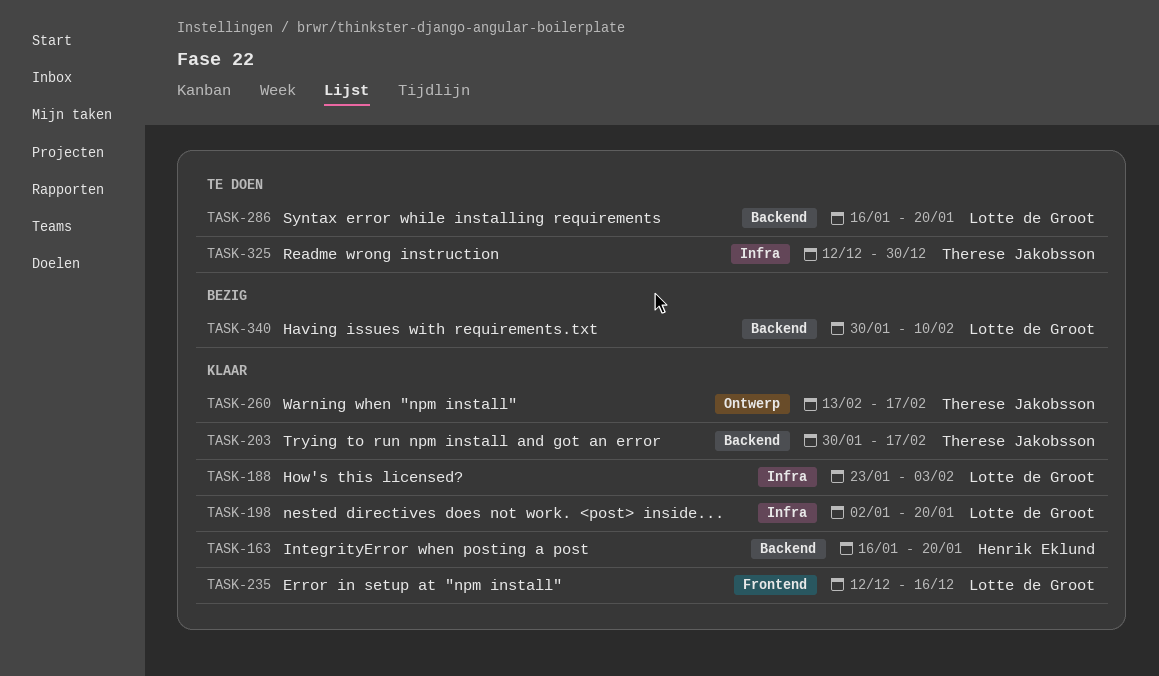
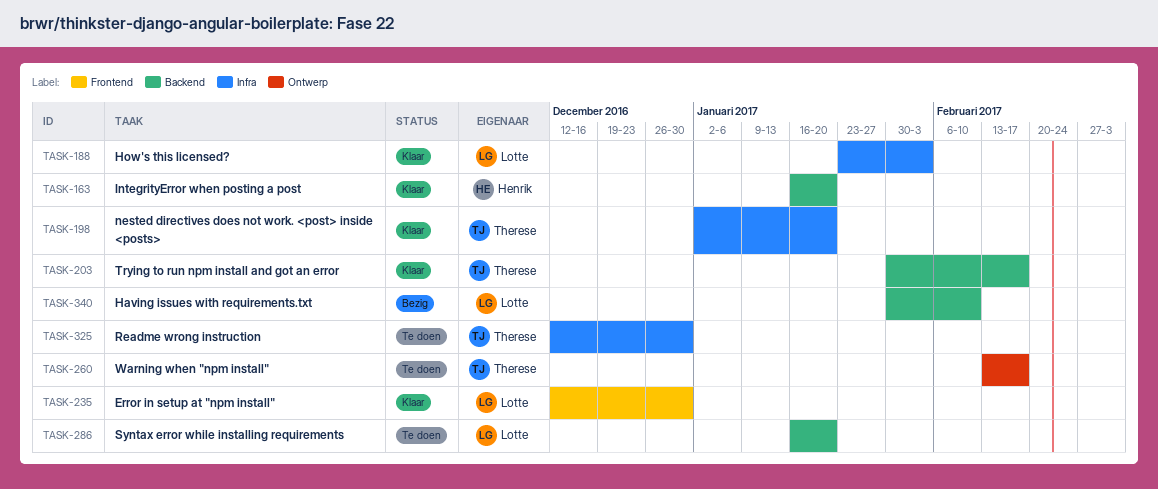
TASK-198, owner: Lotte de Groot -> Therese Jakobsson
TASK-235, due: Dec 16 -> Dec 30
TASK-260, status: Klaar -> Te doen

